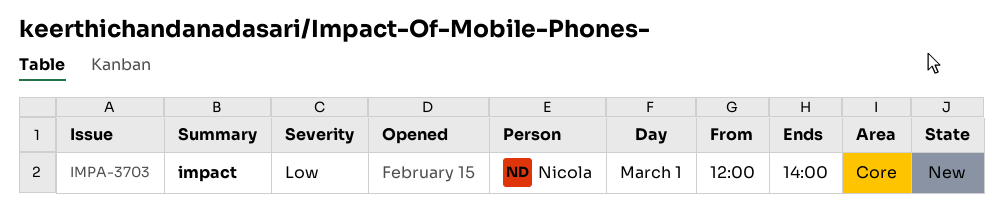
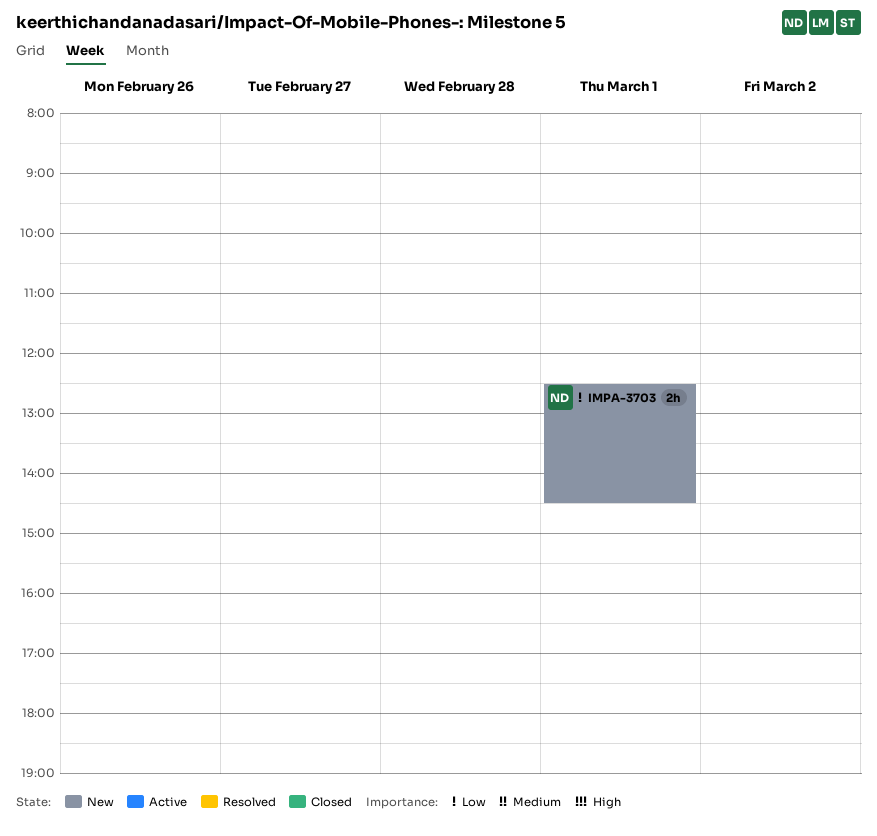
IMPA-3703, begins: 12:00 -> 12:30
IMPA-3703, ends: 14:00 -> 14:30

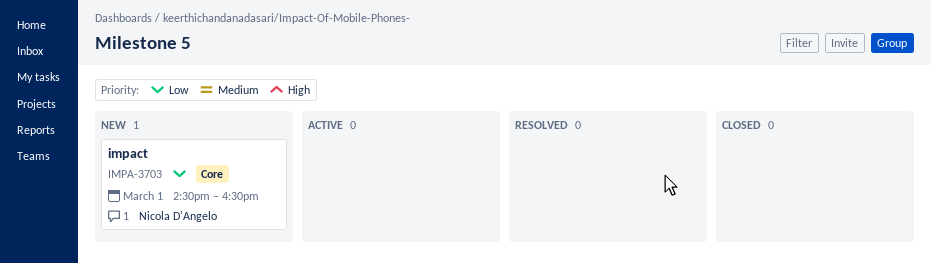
IMPA-3703, begins: 12:30 -> 14:30
IMPA-3703, ends: 14:30 -> 16:30

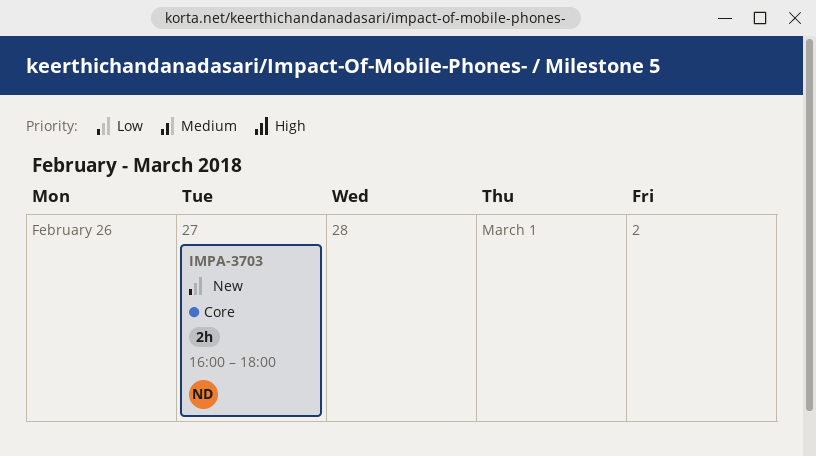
IMPA-3703, day: Mar 1 -> Feb 27
IMPA-3703, begins: 14:30 -> 16:00
IMPA-3703, ends: 16:30 -> 18:00

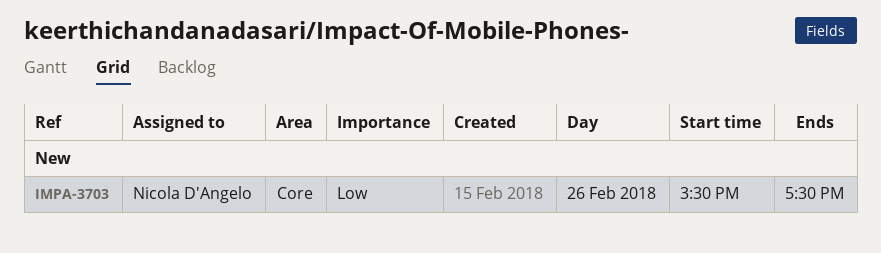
IMPA-3703, day: Feb 27 -> Feb 26
IMPA-3703, begins: 16:00 -> 15:30
IMPA-3703, ends: 18:00 -> 17:30

